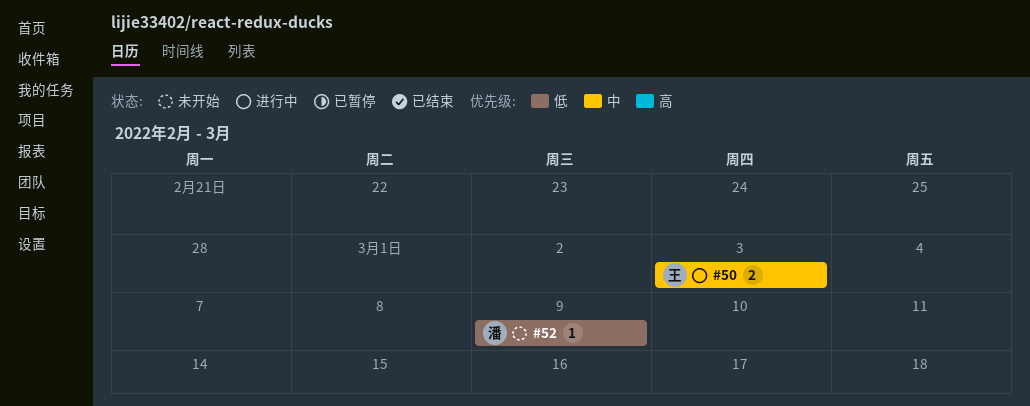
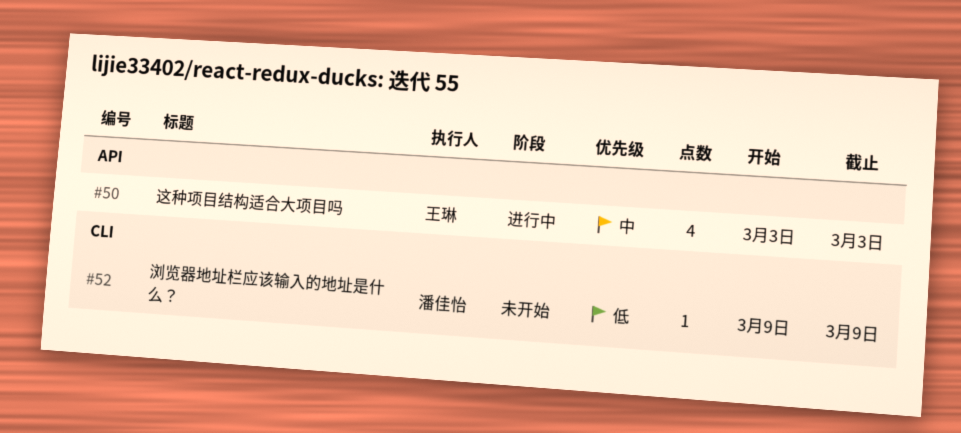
#50, estimate: 2 -> 4

